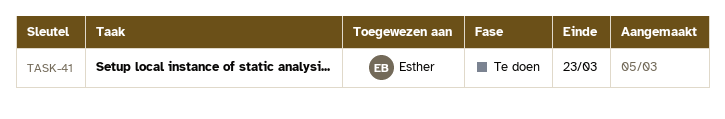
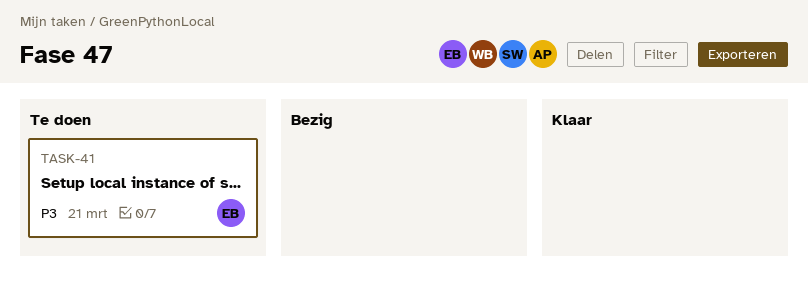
TASK-41, due: Mar 23 -> Mar 21

